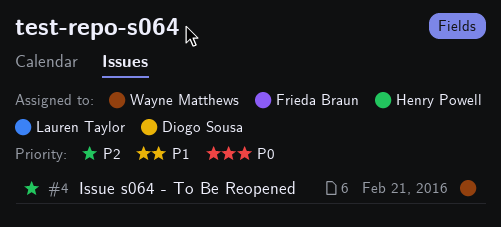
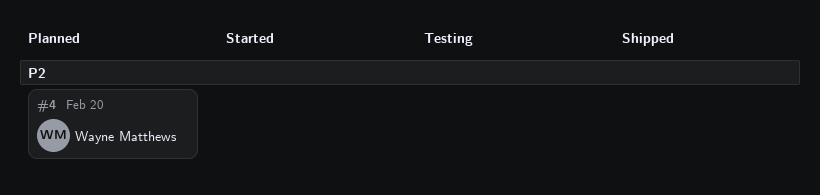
#4, due: Feb 21 -> Feb 20

